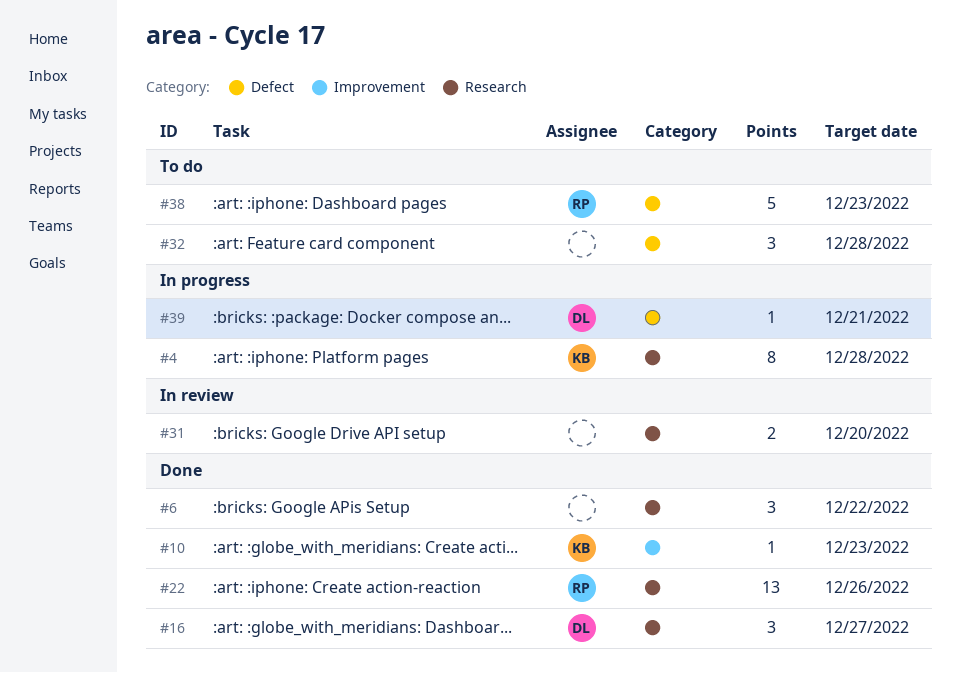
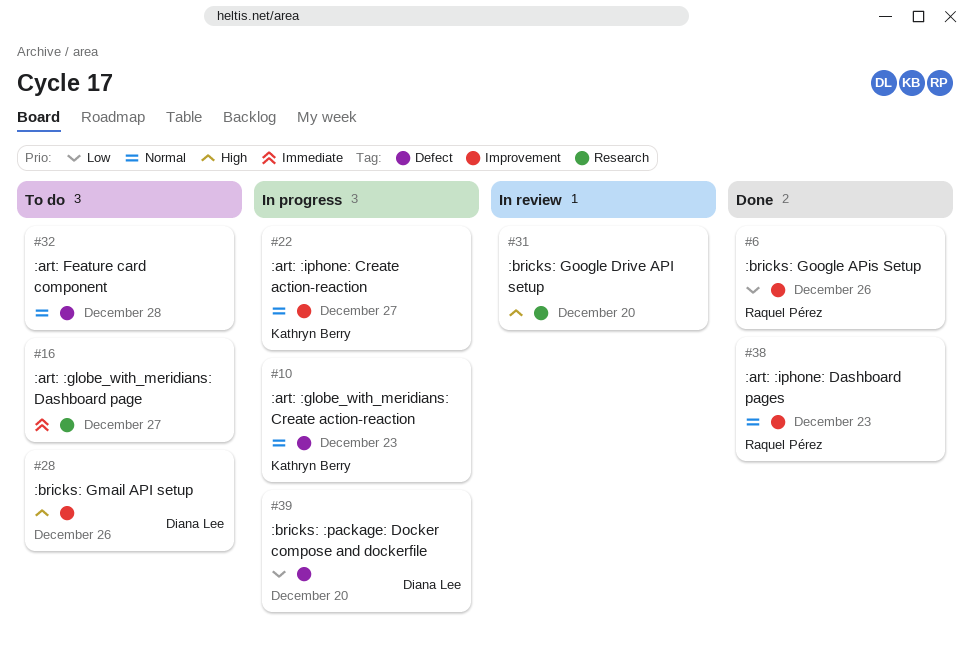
#4: present -> none
#6, owner: none -> Raquel Pérez
#6, label: Research -> Improvement
#6, due: Dec 22 -> Dec 26
#10, status: Done -> In progress
#10, label: Improvement -> Defect
#16, status: Done -> To do
#16, owner: Diana Lee -> none
#22, status: Done -> In progress
#22, owner: Raquel Pérez -> Kathryn Berry
#22, label: Research -> Improvement
#22, due: Dec 26 -> Dec 27
#28: none -> present
#38, status: To do -> Done
#38, label: Defect -> Improvement
#39, due: Dec 21 -> Dec 20

